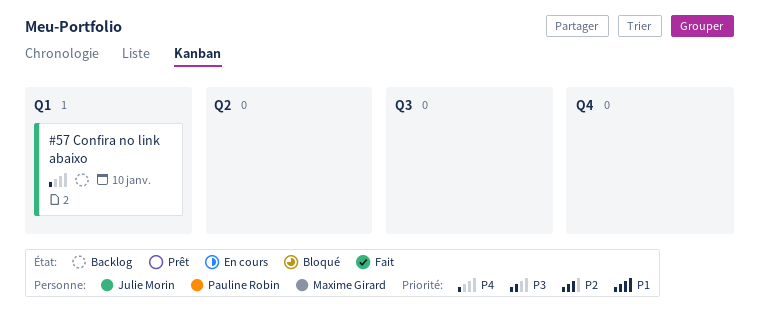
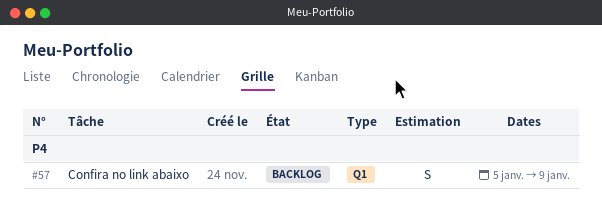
#57, due: Jan 10 -> Jan 9

